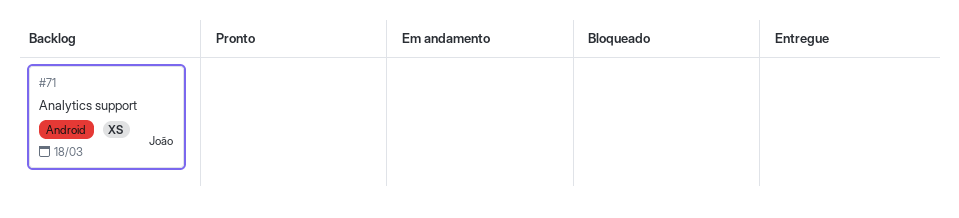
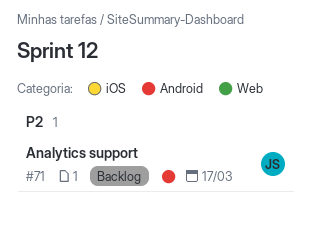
#71, due: Mar 18 -> Mar 17

